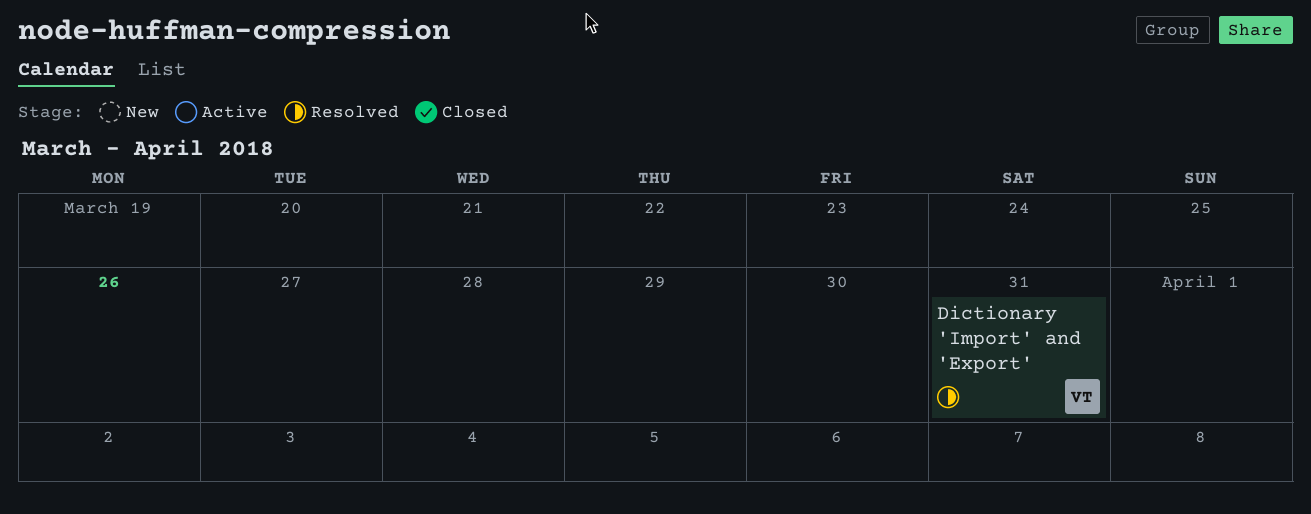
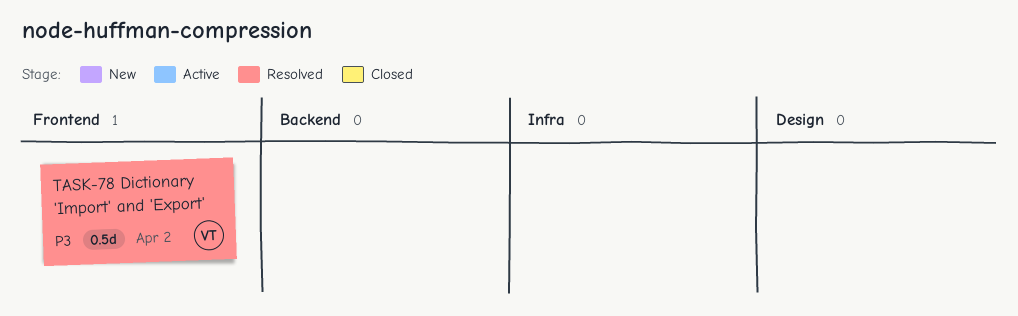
Dictionary 'Import' and 'Export', due: Mar 31 -> Apr 2

